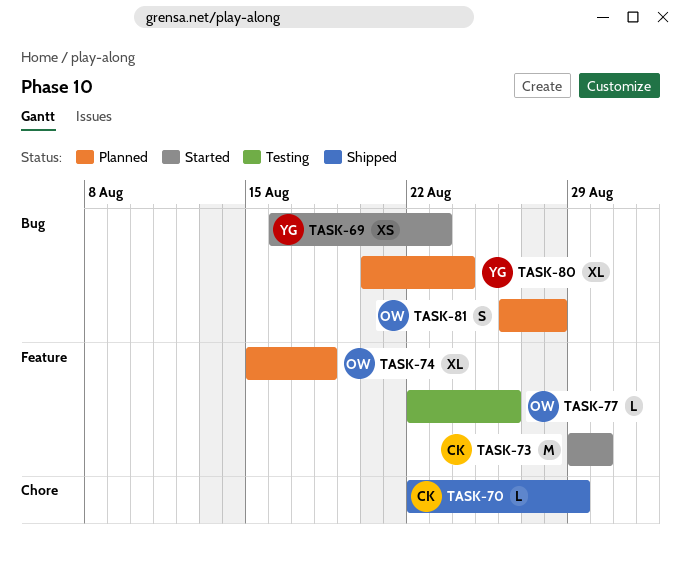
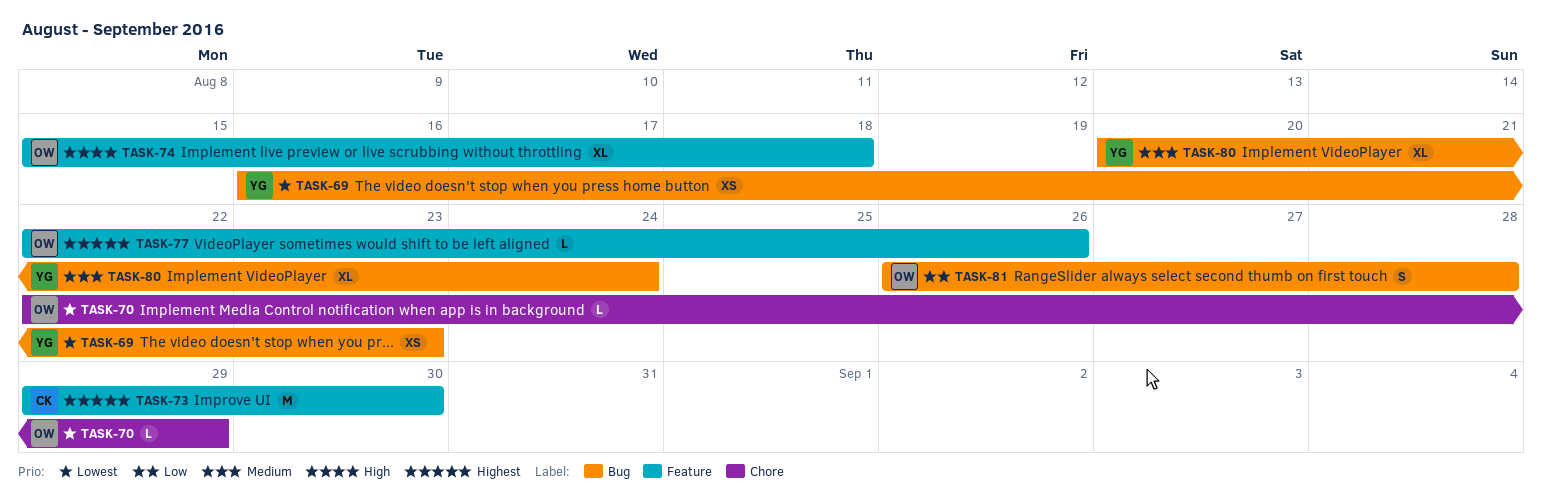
TASK-70, owner: CK -> OW

